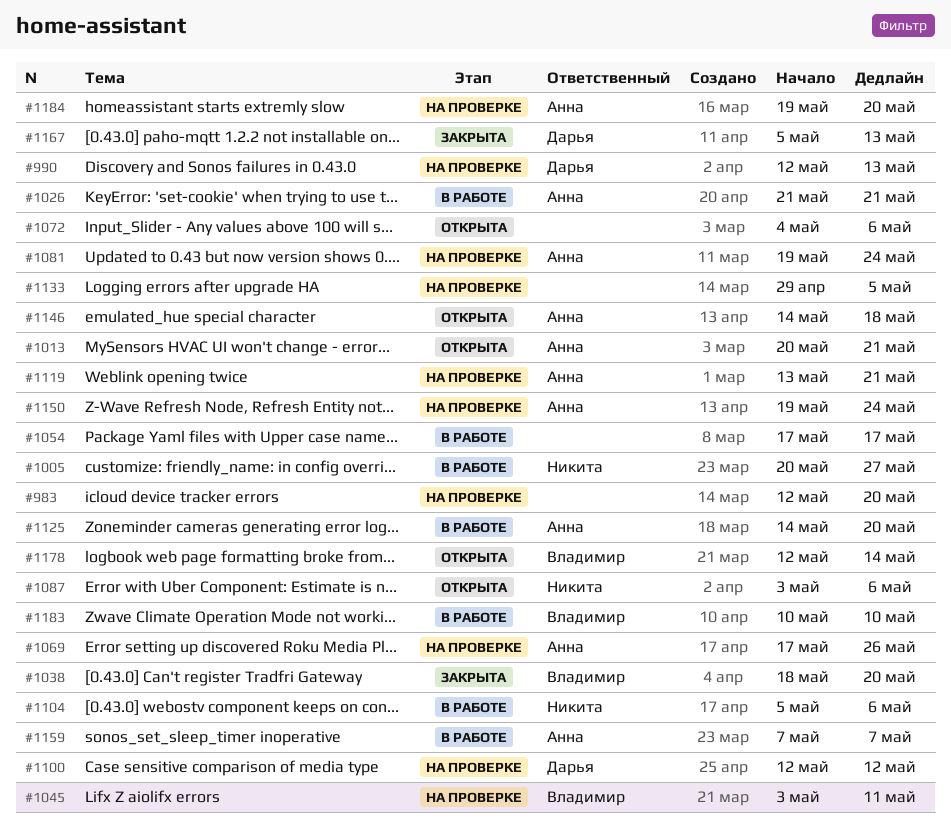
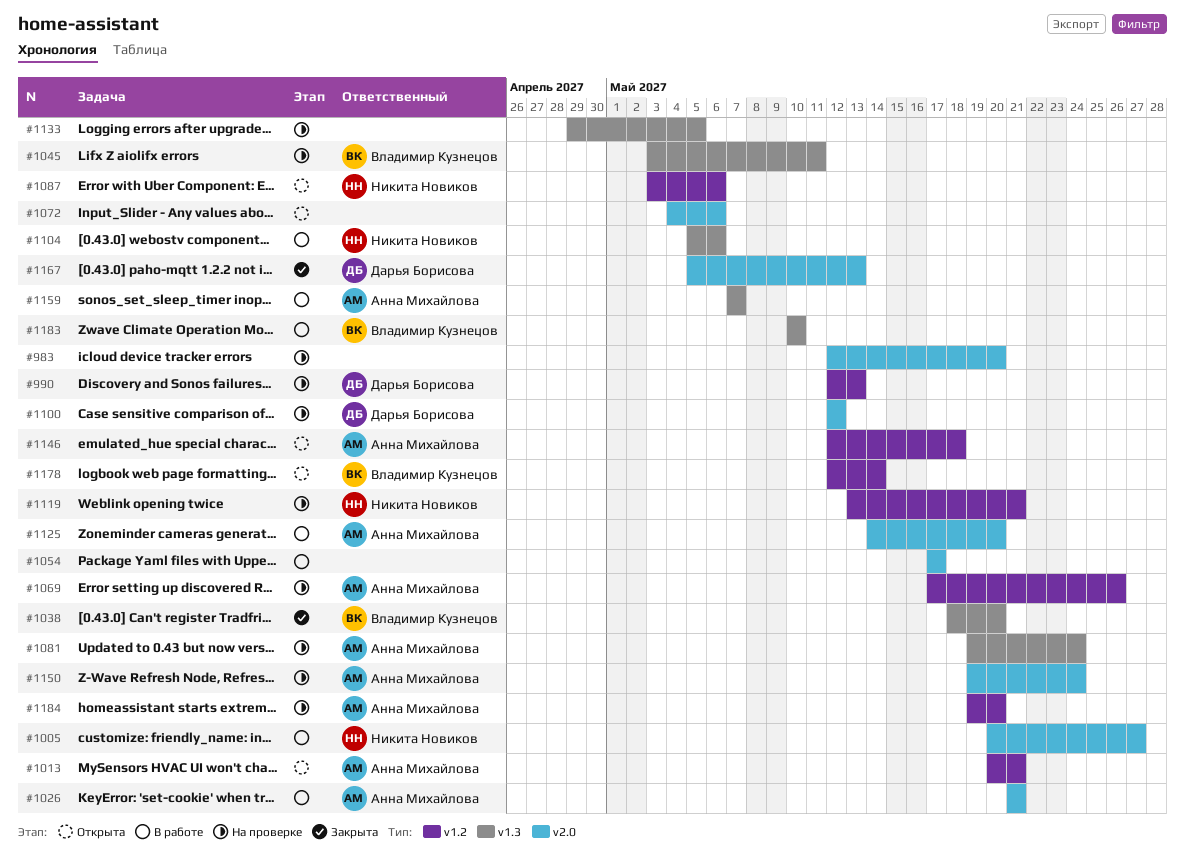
#1119, owner: Анна Михайлова -> Никита Новиков
#1146, start: May 14 -> May 12

